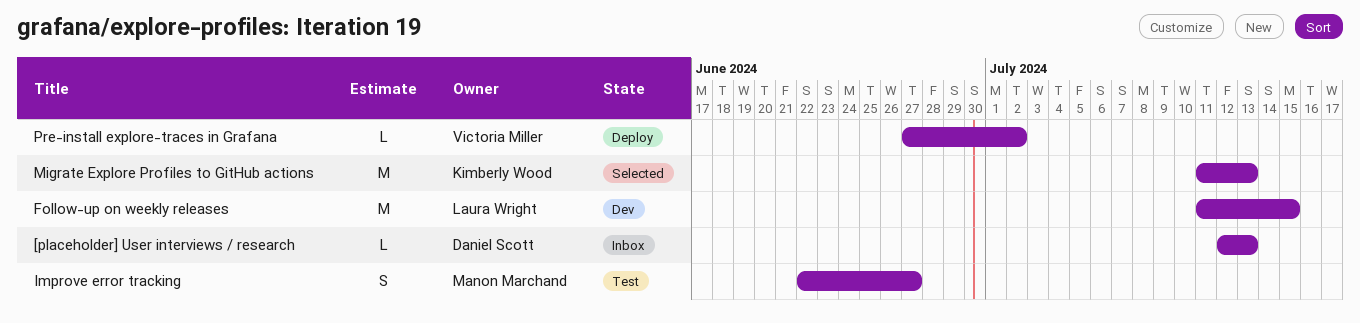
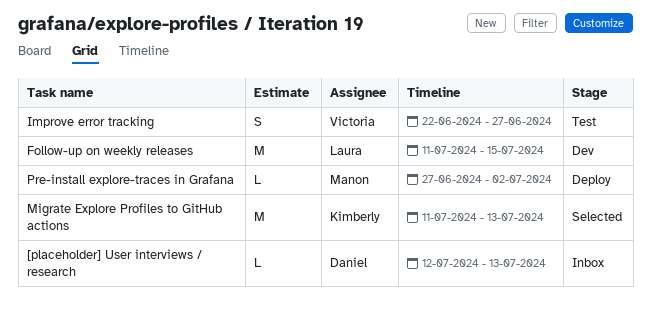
Improve error tracking, owner: Manon Marchand -> Victoria Miller
Pre-install explore-traces in Grafana, owner: Victoria Miller -> Manon Marchand

